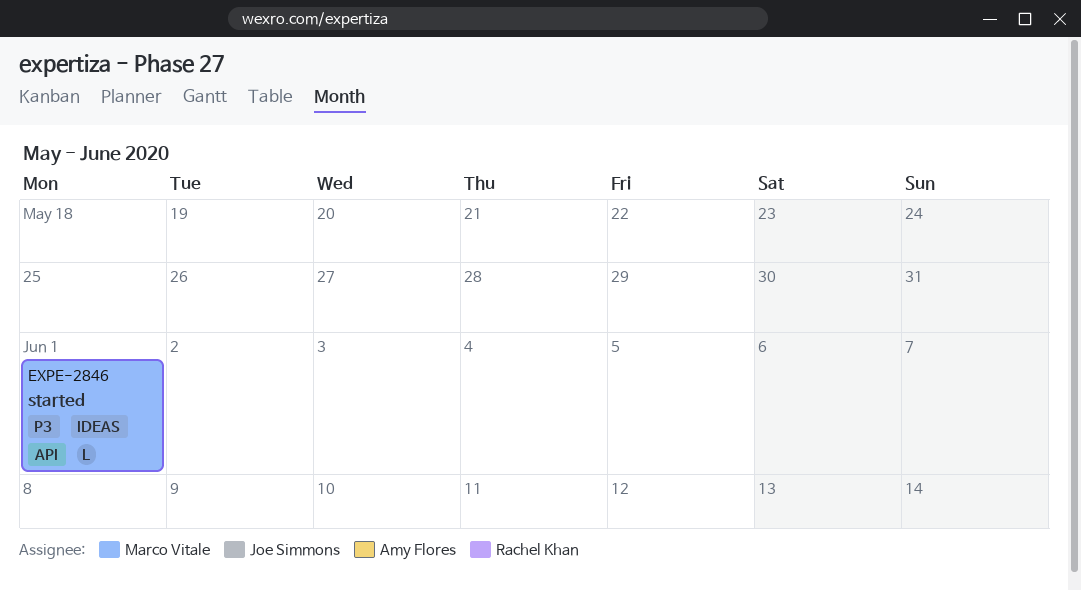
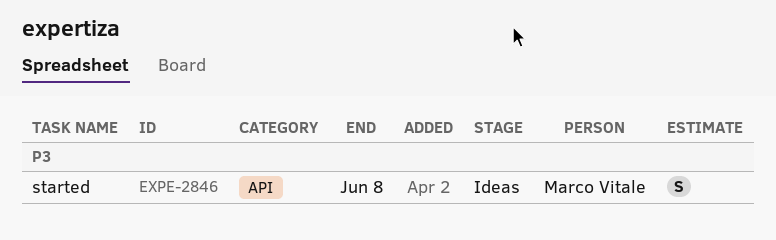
EXPE-2846, estimate: L -> S
EXPE-2846, due: Jun 1 -> Jun 8

